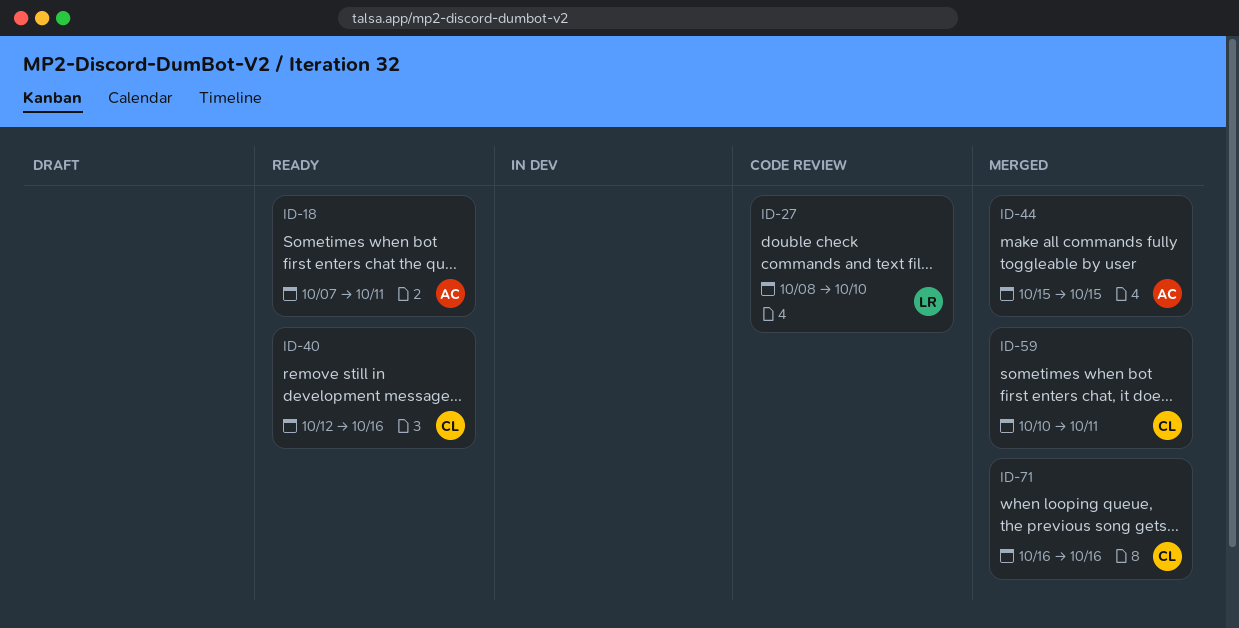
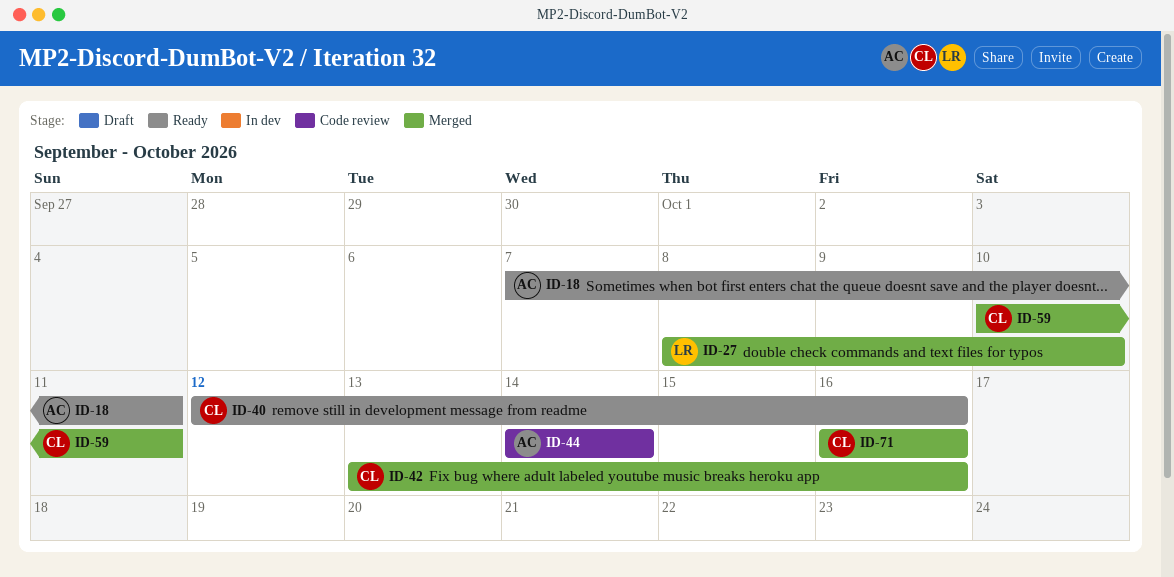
ID-27, status: Code review -> Merged
ID-42: none -> present
ID-44, status: Merged -> Code review
ID-44, start: Oct 15 -> Oct 14
ID-44, due: Oct 15 -> Oct 14

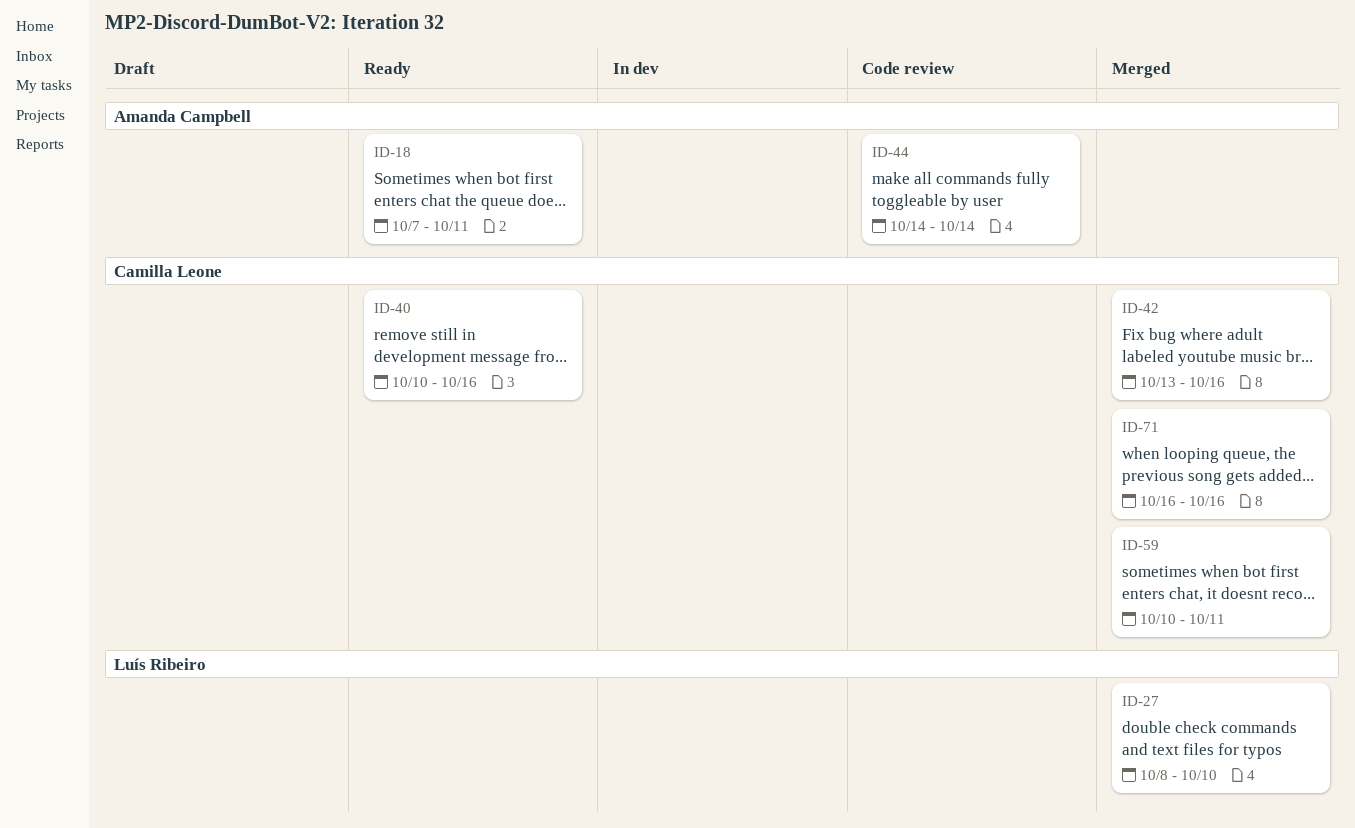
ID-40, start: Oct 12 -> Oct 10

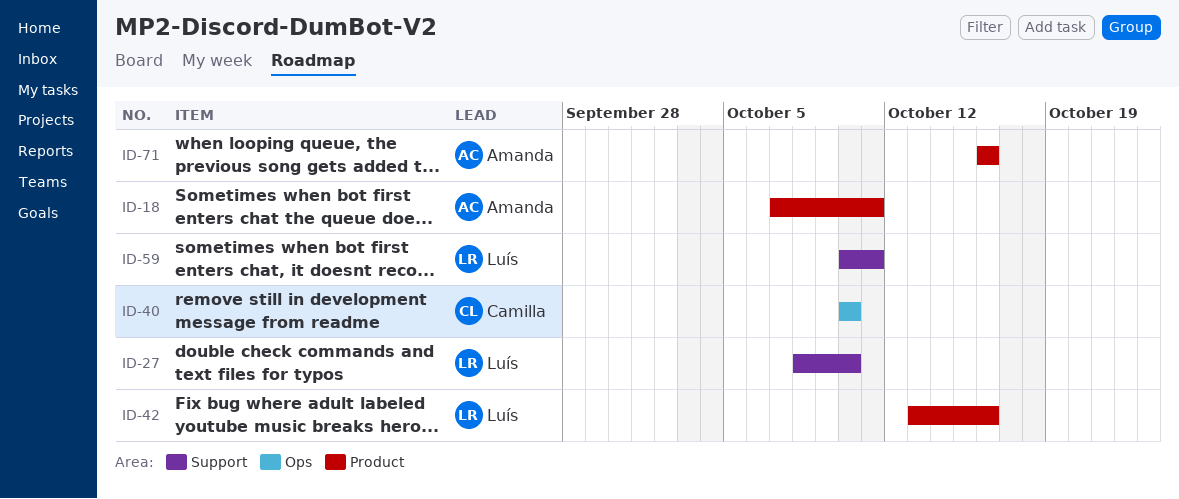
ID-40, due: Oct 16 -> Oct 10
ID-42, owner: Camilla Leone -> Luís Ribeiro
ID-44: present -> none
ID-59, owner: Camilla Leone -> Luís Ribeiro
ID-71, owner: Camilla Leone -> Amanda Campbell

